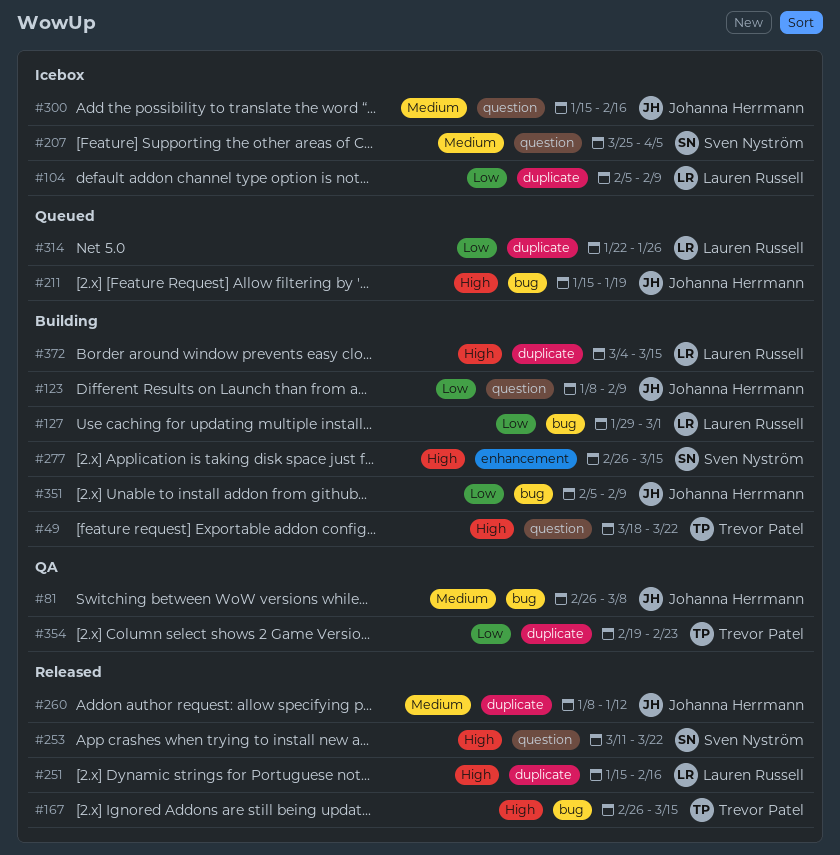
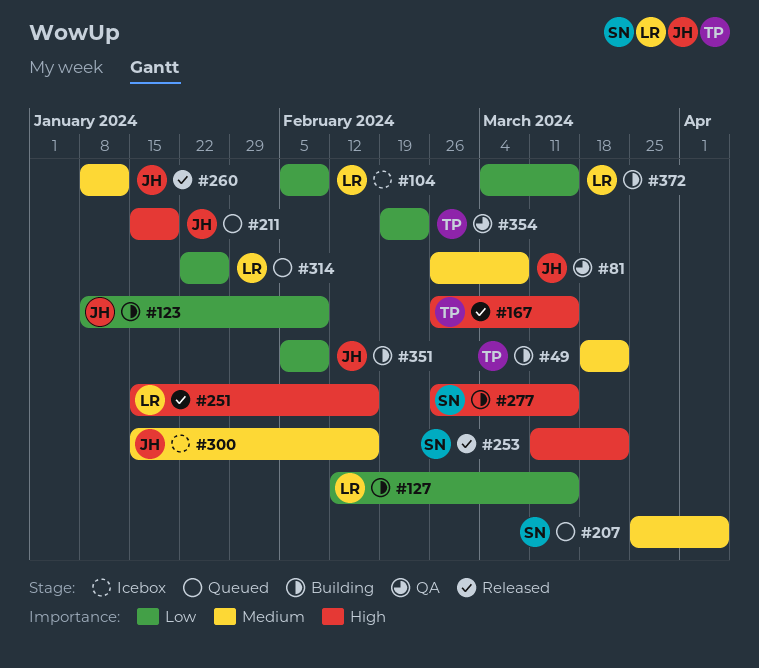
#49, priority: High -> Medium
#127, start: Jan 29 -> Feb 12
#127, due: Mar 1 -> Mar 15
#207, status: Icebox -> Queued
#372, priority: High -> Low

